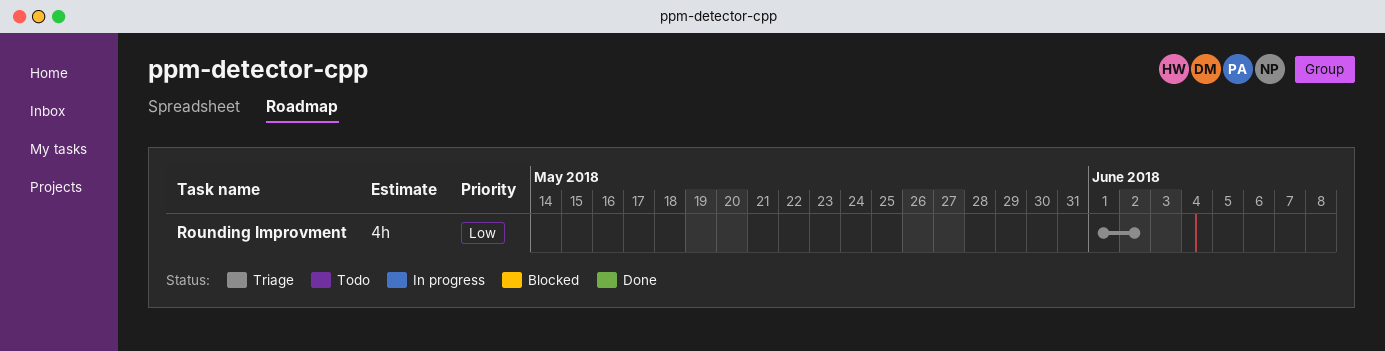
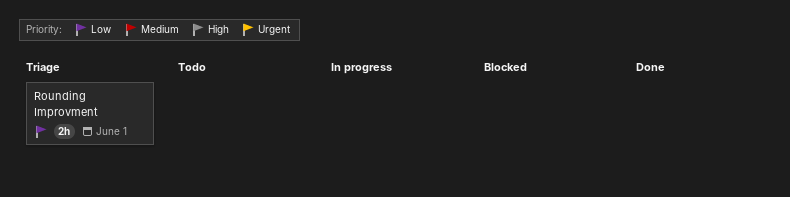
Rounding Improvment, estimate: 4h -> 2h
Rounding Improvment, due: Jun 2 -> Jun 1

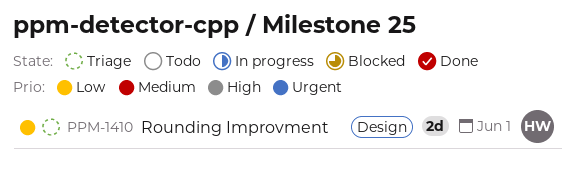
Rounding Improvment, estimate: 2h -> 2d

